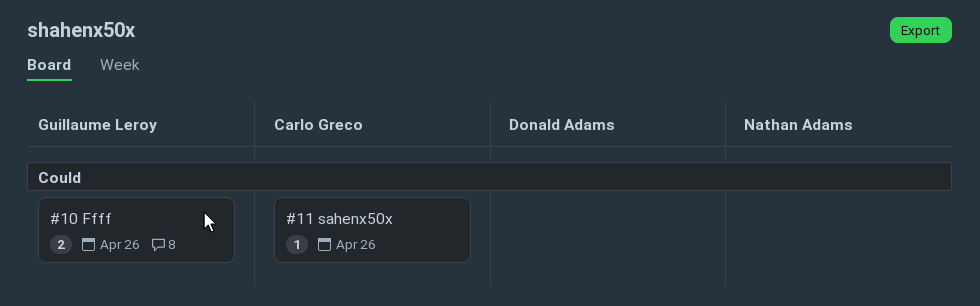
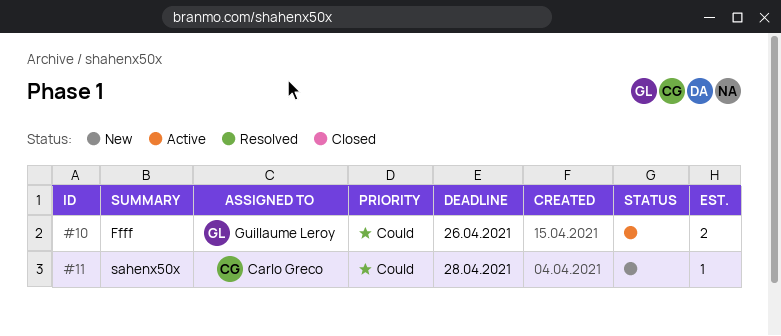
#11, due: Apr 26 -> Apr 28

